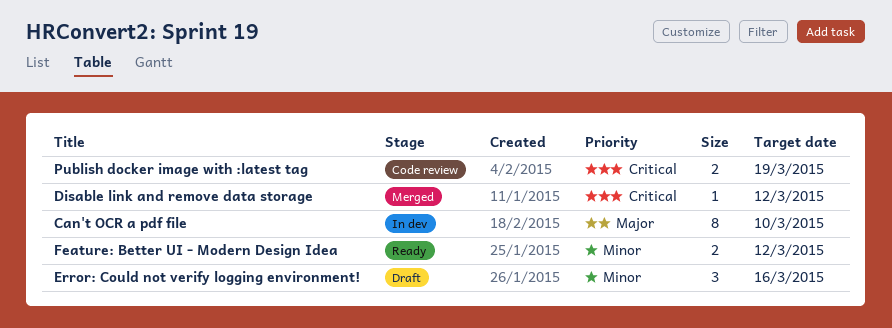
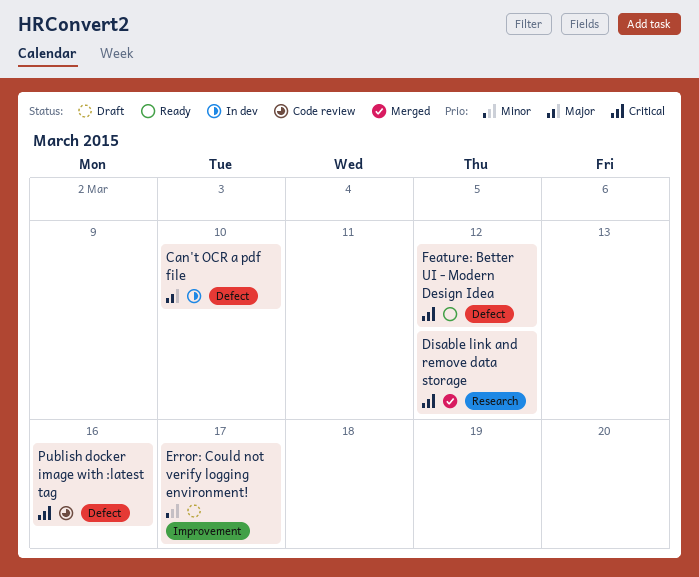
Error: Could not verify logging environment!, due: Mar 16 -> Mar 17
Feature: Better UI - Modern Design Idea, priority: Minor -> Critical
Publish docker image with :latest tag, due: Mar 19 -> Mar 16

